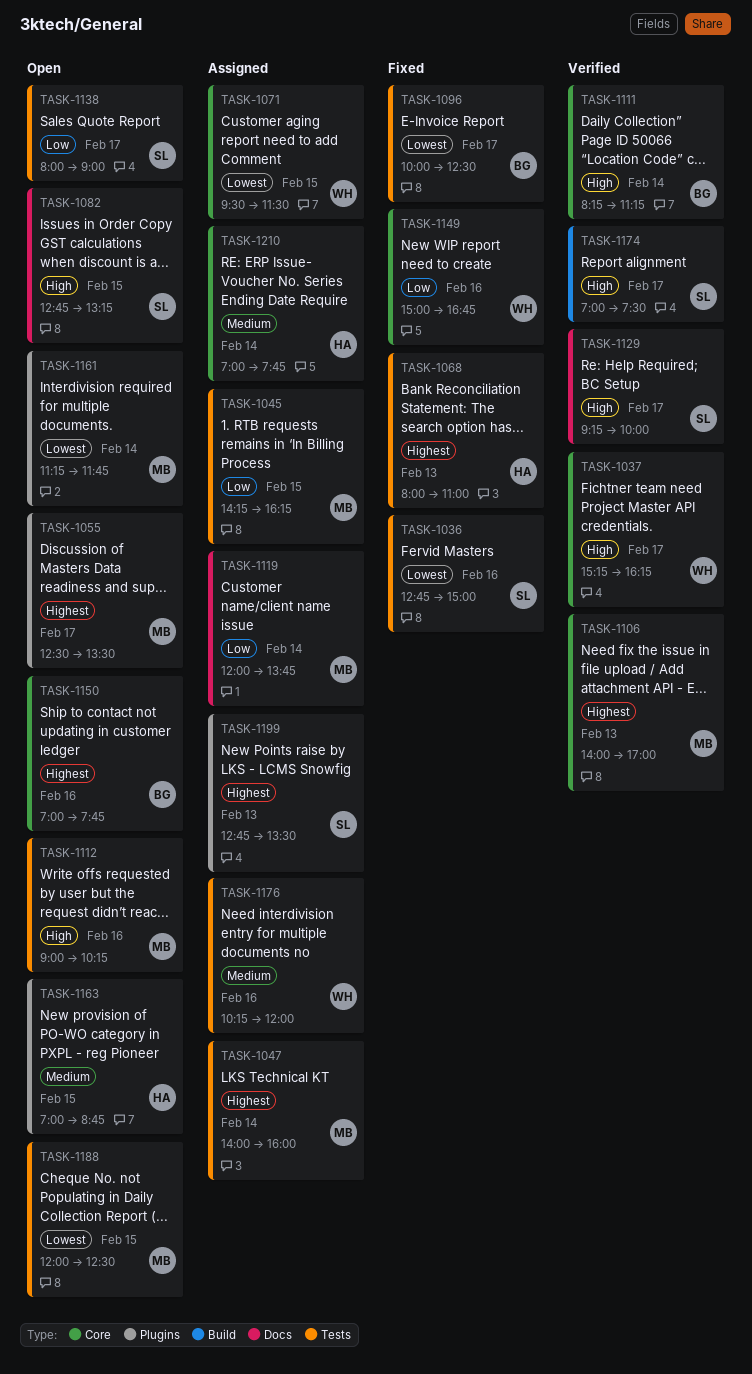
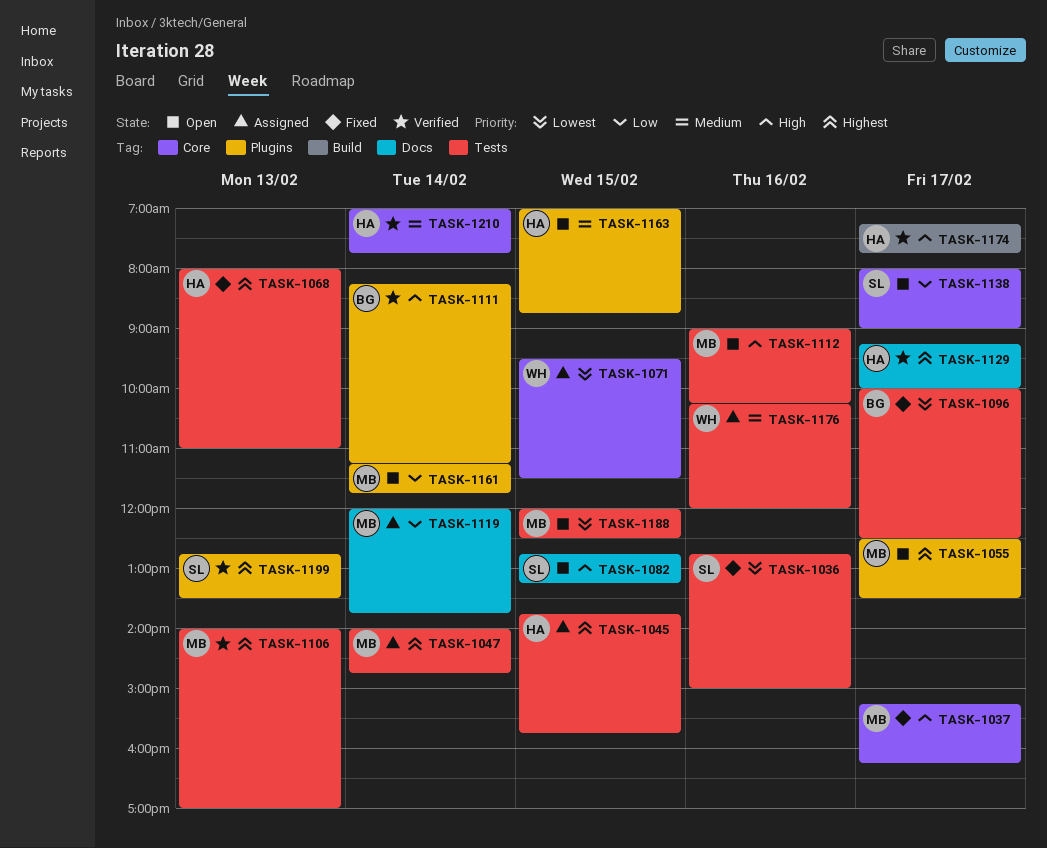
TASK-1037, status: Verified -> Fixed
TASK-1037, owner: WH -> MB
TASK-1045, owner: MB -> HA
TASK-1045, priority: Low -> Highest
TASK-1045, begins: 14:15 -> 13:45
TASK-1045, ends: 16:15 -> 15:45
TASK-1047, ends: 16:00 -> 14:45
TASK-1106, label: Core -> Tests
TASK-1111, label: Core -> Plugins
TASK-1129, owner: SL -> HA
TASK-1129, priority: High -> Highest
TASK-1138, label: Tests -> Core
TASK-1149: present -> none
TASK-1150: present -> none
TASK-1161, priority: Lowest -> Low
TASK-1174, owner: SL -> HA
TASK-1174, begins: 07:00 -> 07:15
TASK-1174, ends: 07:30 -> 07:45
TASK-1199, status: Assigned -> Verified
TASK-1210, status: Assigned -> Verified

